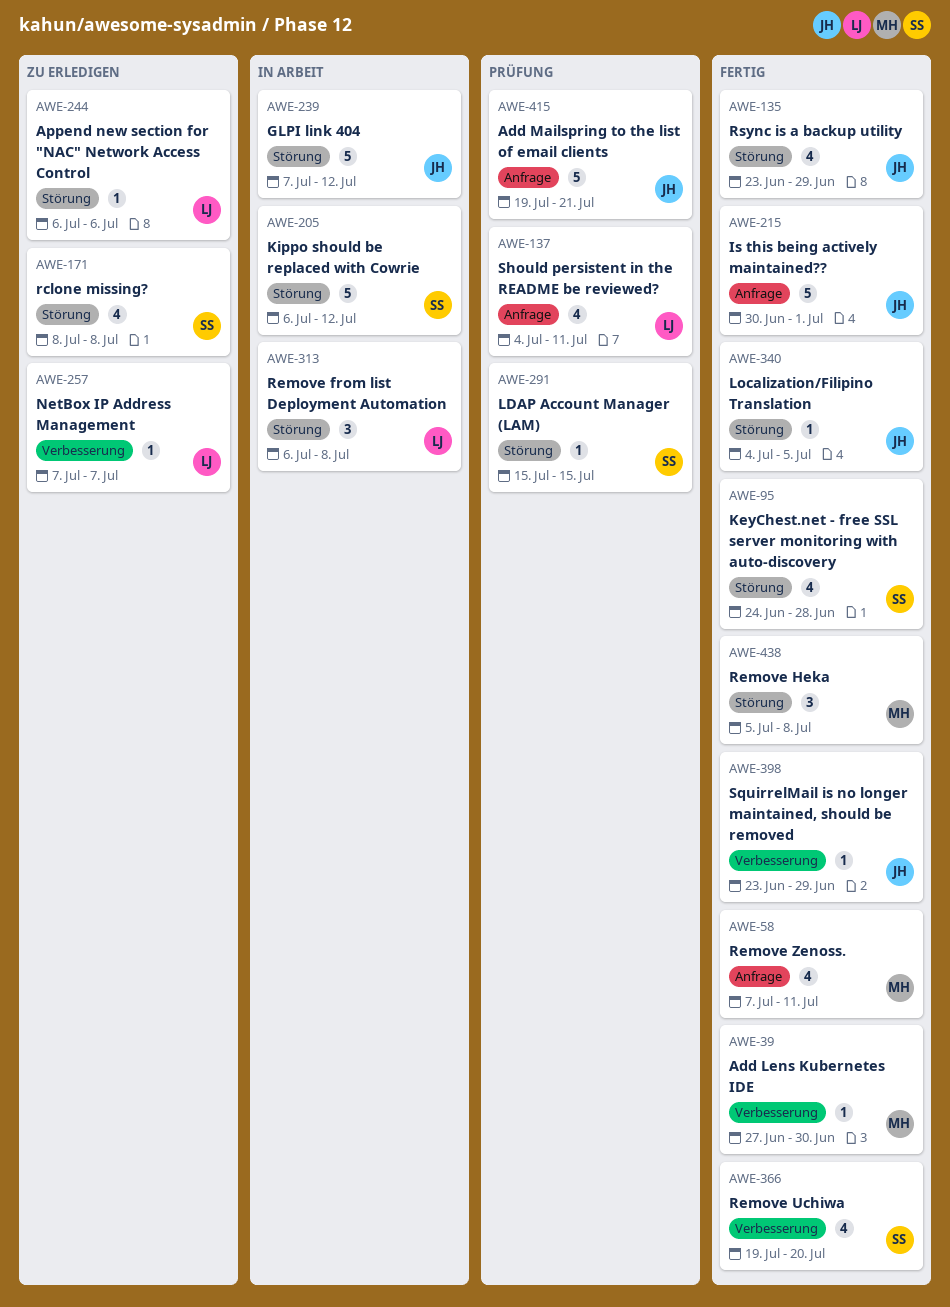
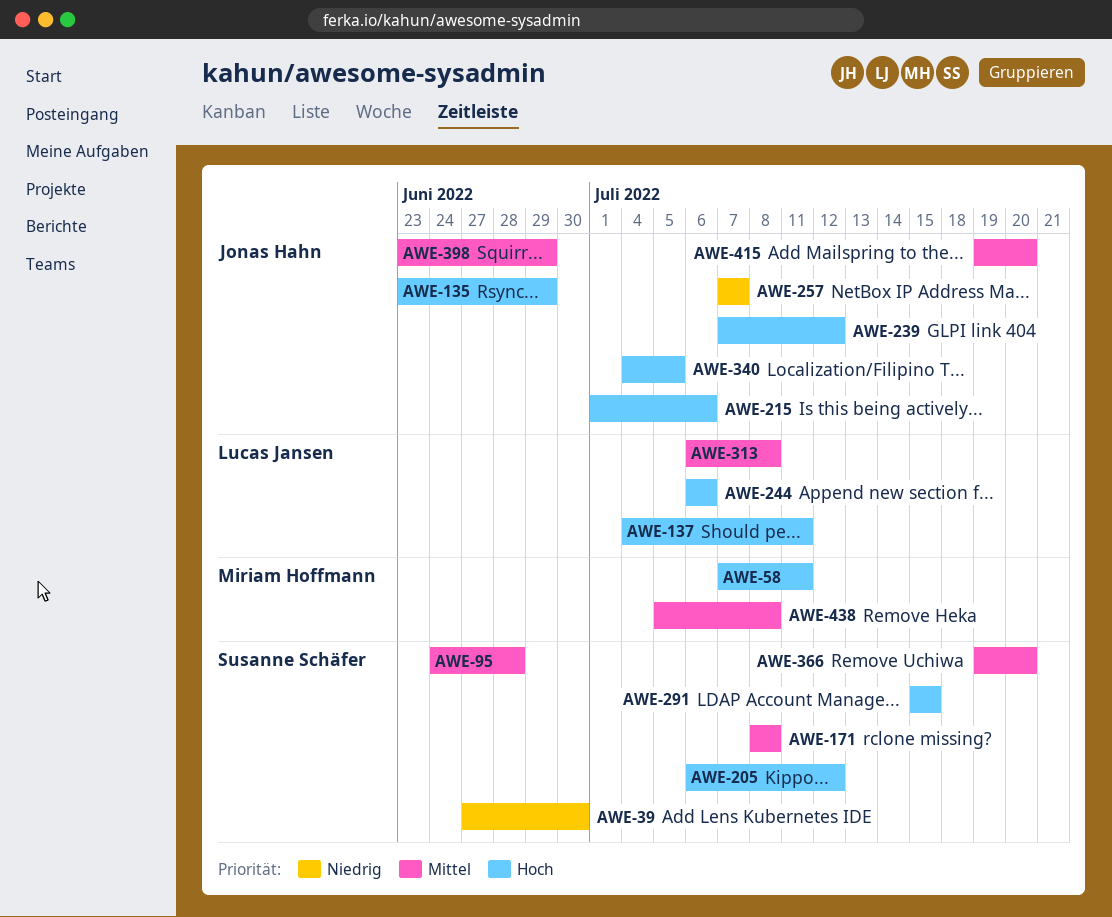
AWE-39, owner: Miriam Hoffmann -> Susanne Schäfer
AWE-215, start: Jun 30 -> Jul 1
AWE-215, due: Jul 1 -> Jul 6
AWE-257, owner: Lucas Jansen -> Jonas Hahn
AWE-415, due: Jul 21 -> Jul 20

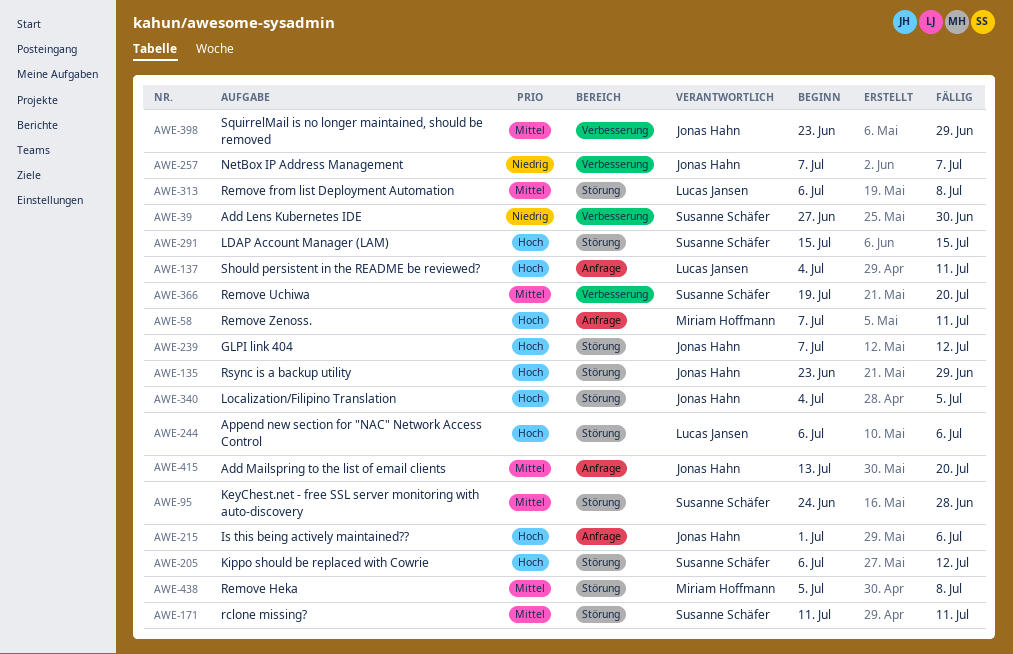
AWE-171, start: Jul 8 -> Jul 11
AWE-171, due: Jul 8 -> Jul 11
AWE-415, start: Jul 19 -> Jul 13

